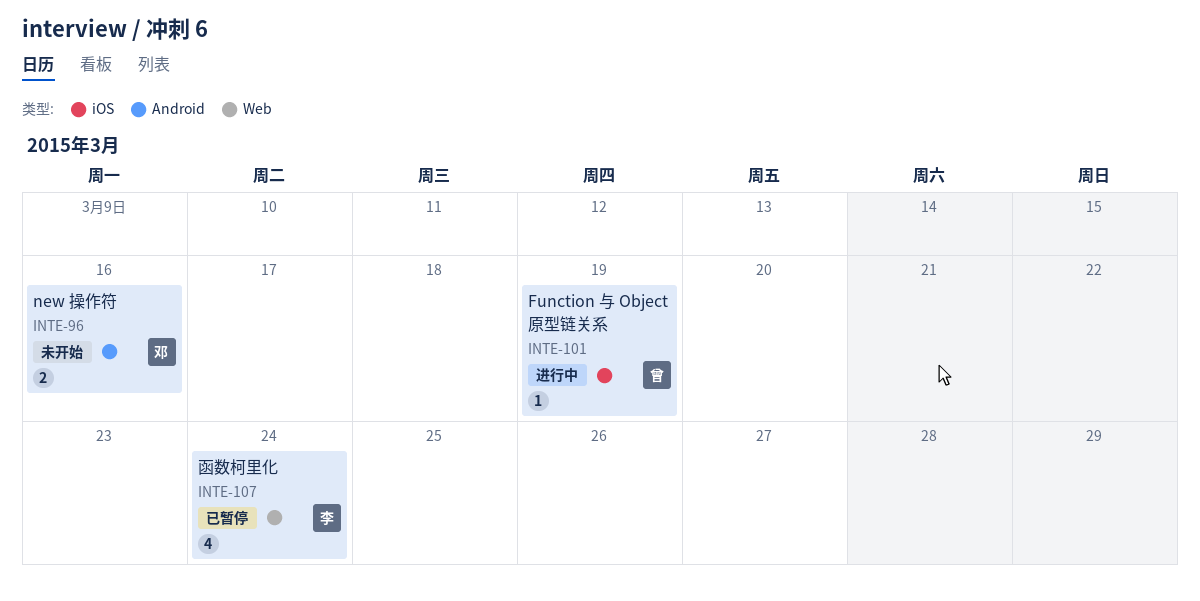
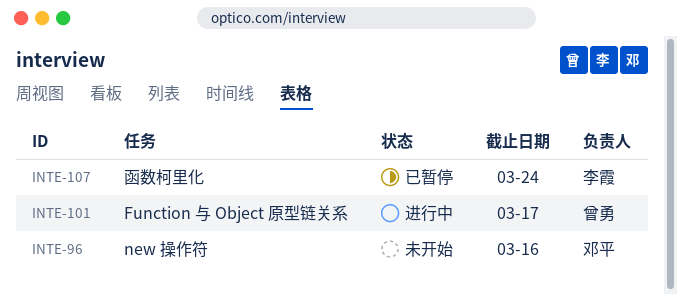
INTE-101, due: Mar 19 -> Mar 17

